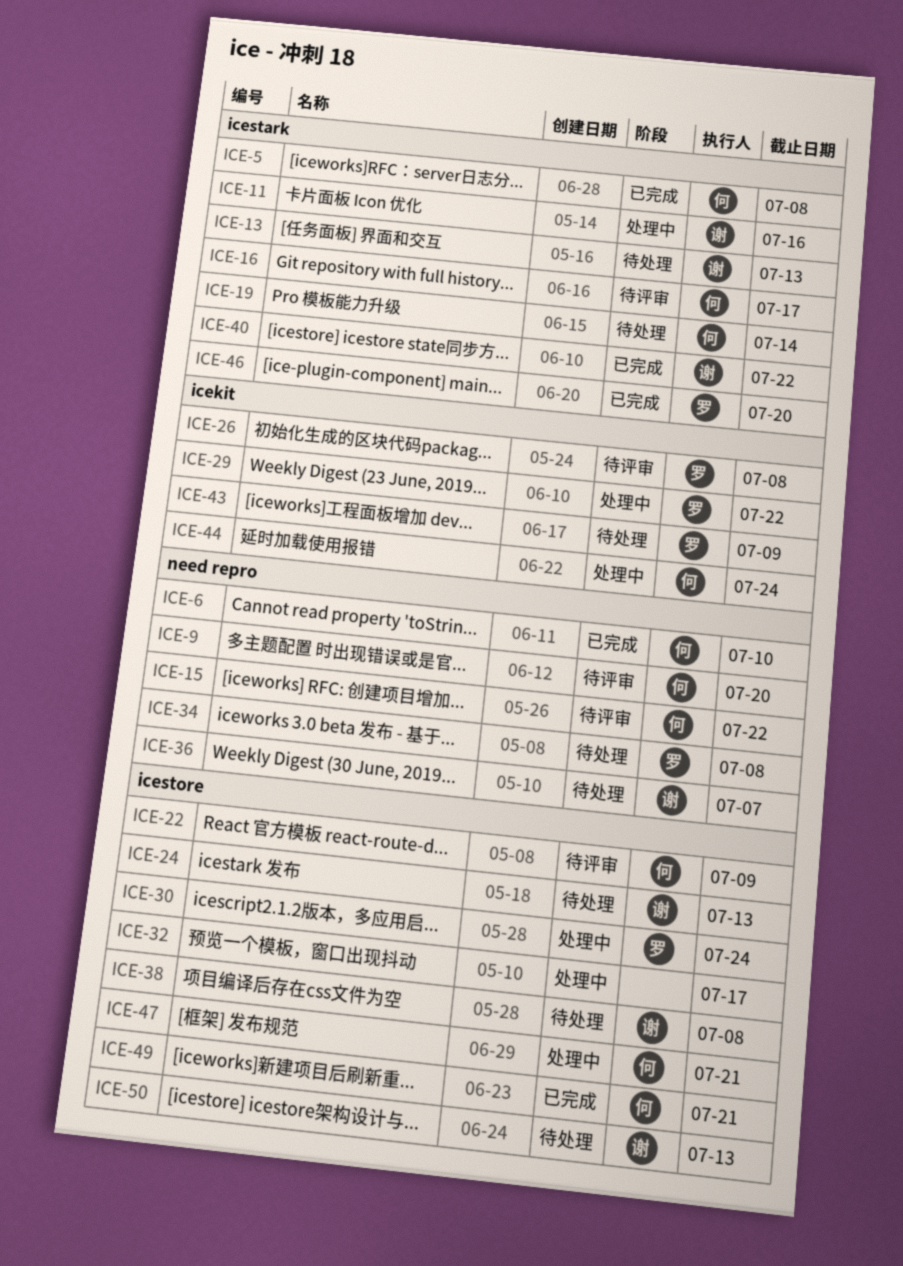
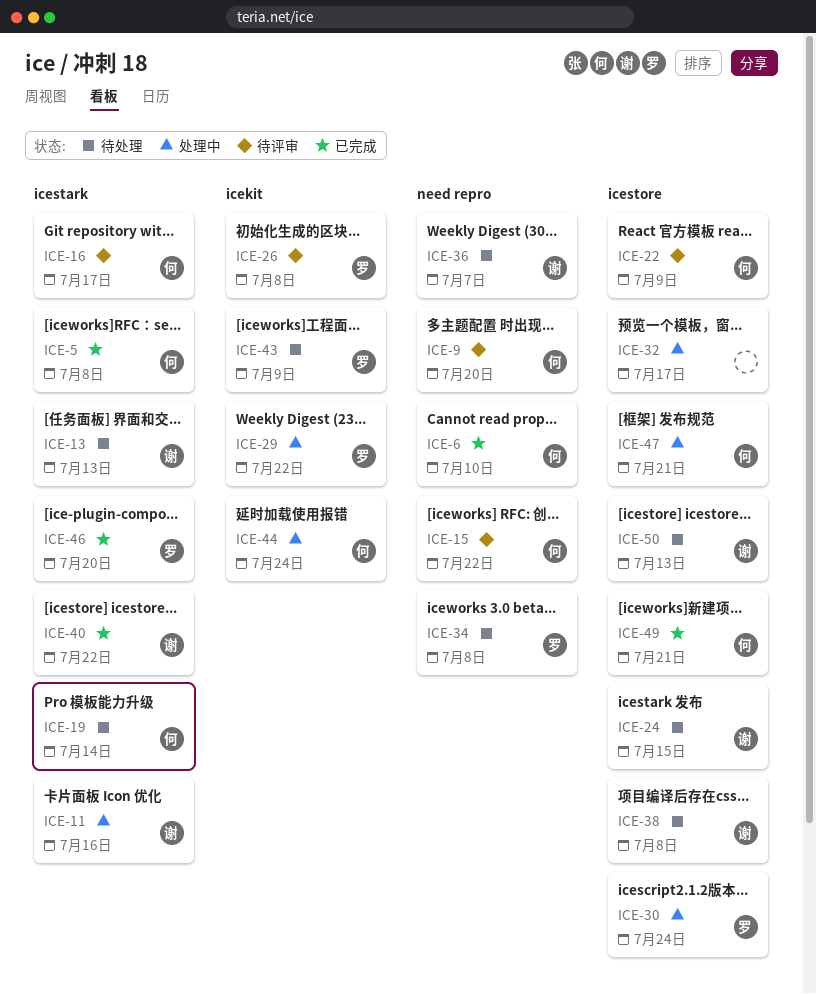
ICE-24, due: Jul 13 -> Jul 15

